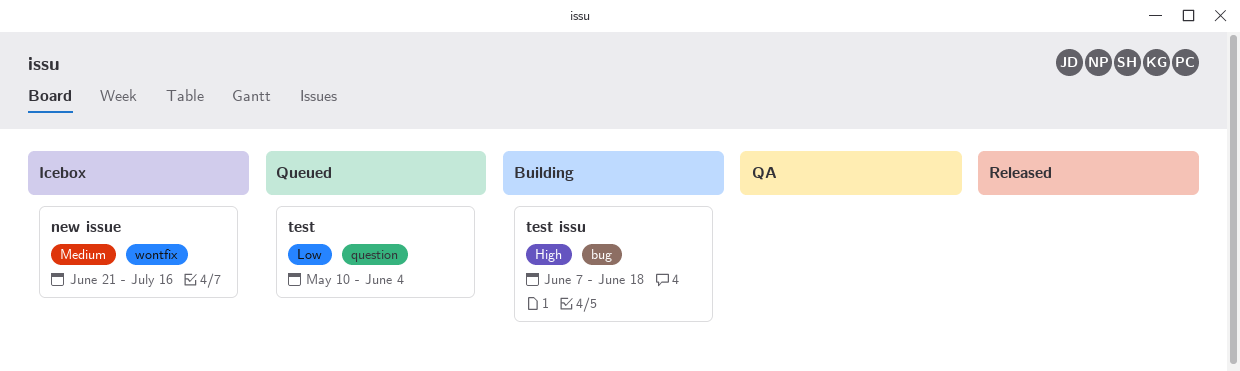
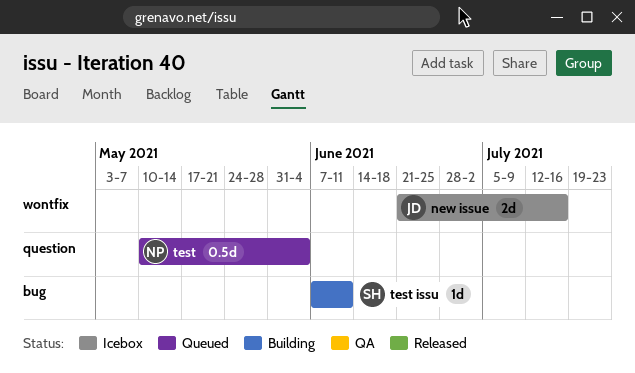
test issu, due: Jun 18 -> Jun 11

